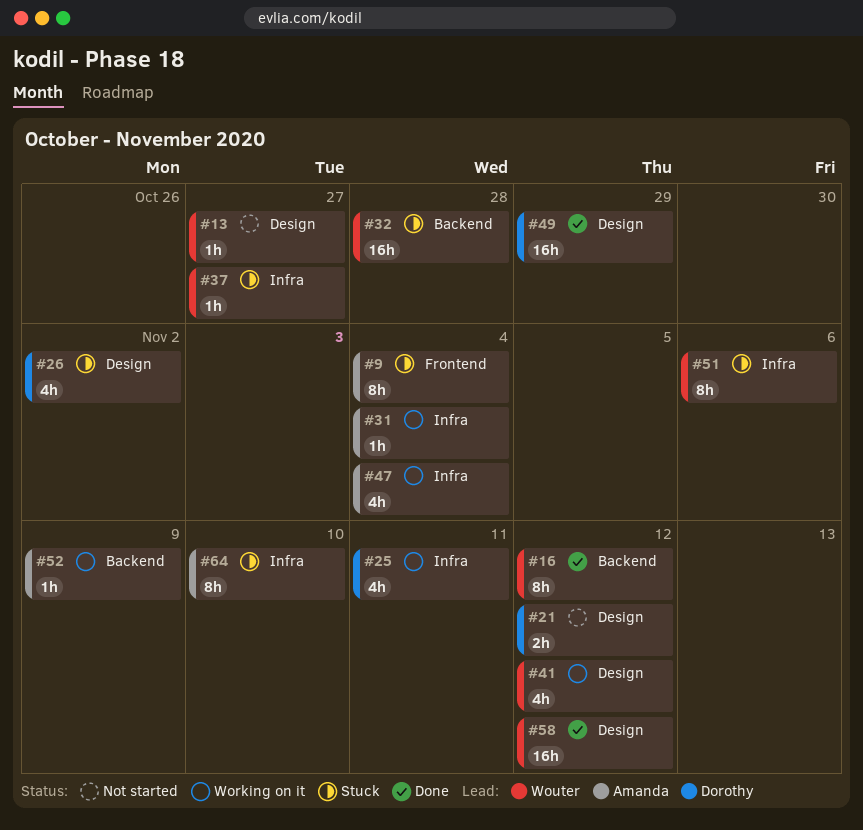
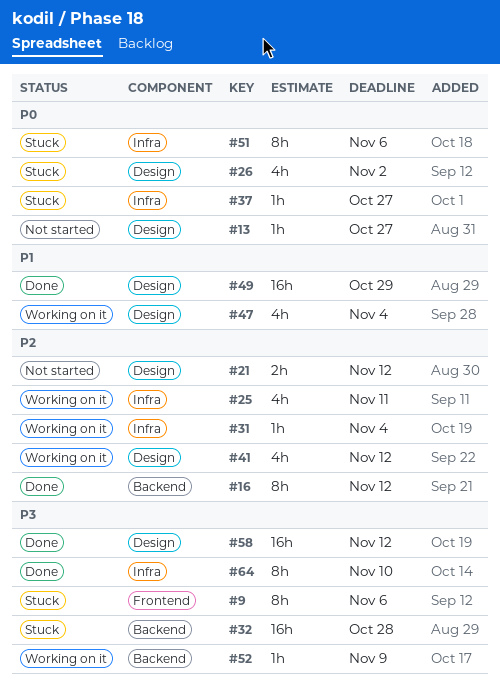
#9, due: Nov 4 -> Nov 6
#47, label: Infra -> Design
#64, status: Stuck -> Done

